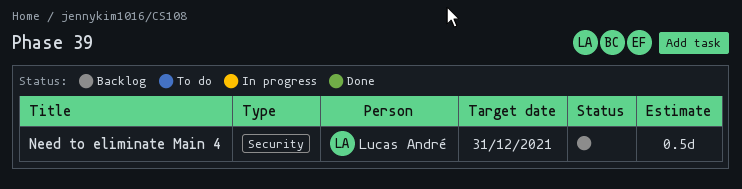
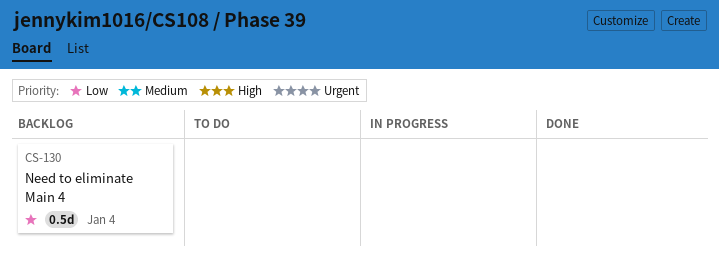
Need to eliminate Main 4, due: Dec 31 -> Jan 4

